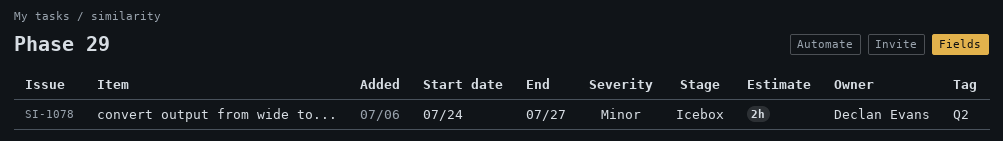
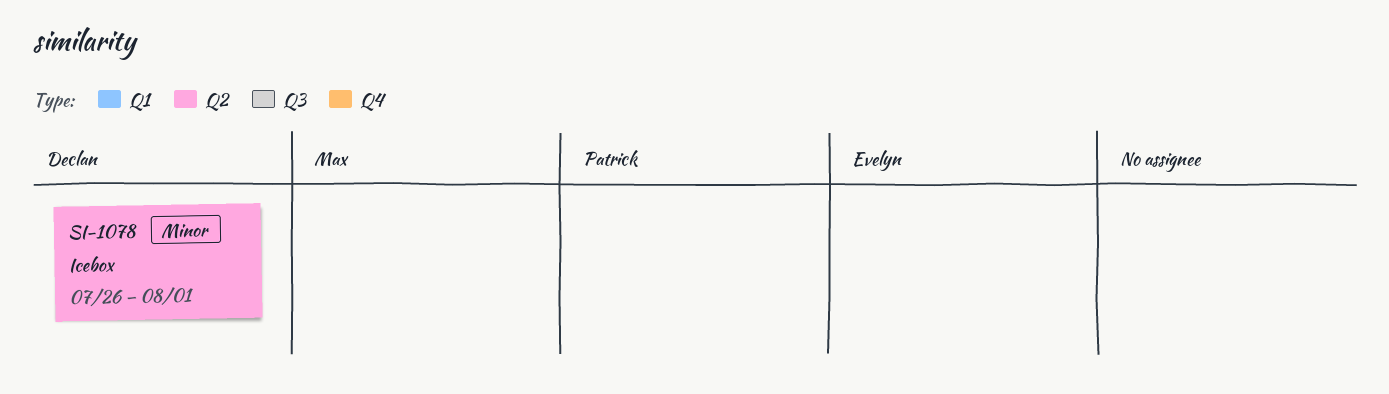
SI-1078, start: Jul 24 -> Jul 26
SI-1078, due: Jul 27 -> Aug 1

